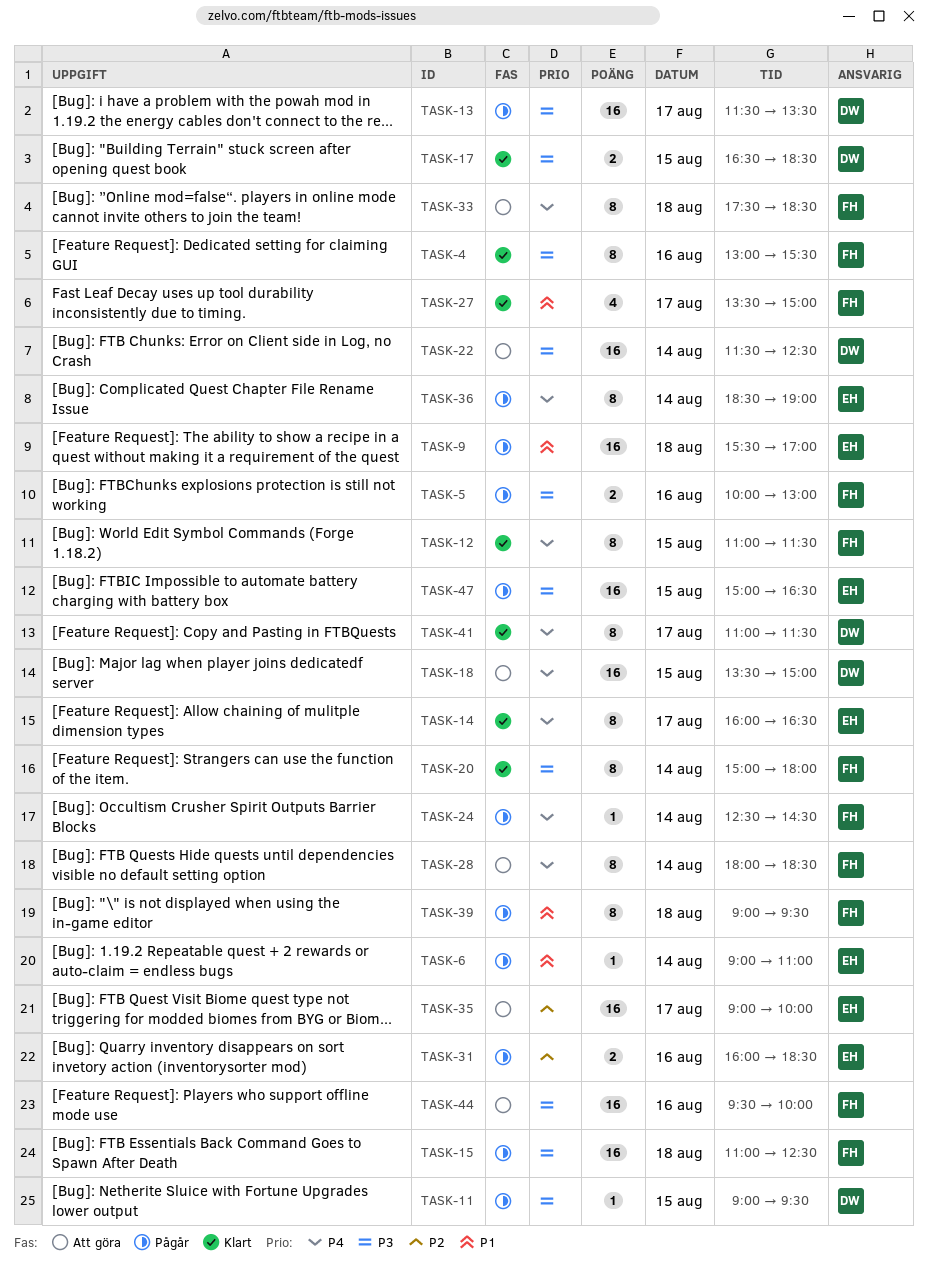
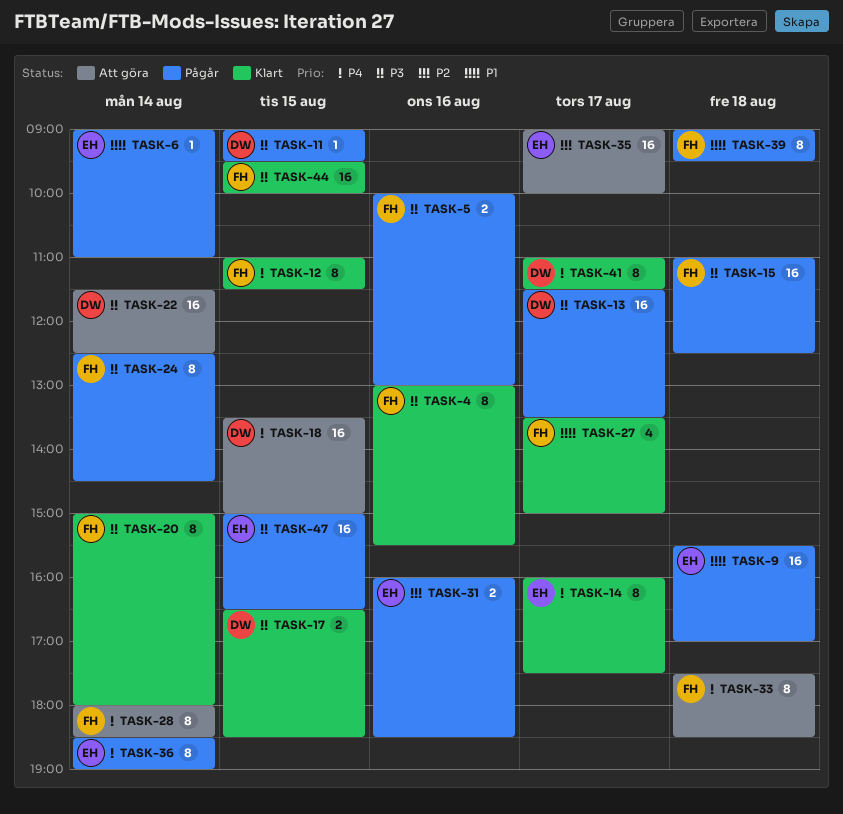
TASK-14, ends: 16:30 -> 17:30
TASK-24, priority: P4 -> P3
TASK-24, estimate: 1 -> 8
TASK-44, status: Att göra -> Klart
TASK-44, day: Aug 16 -> Aug 15

